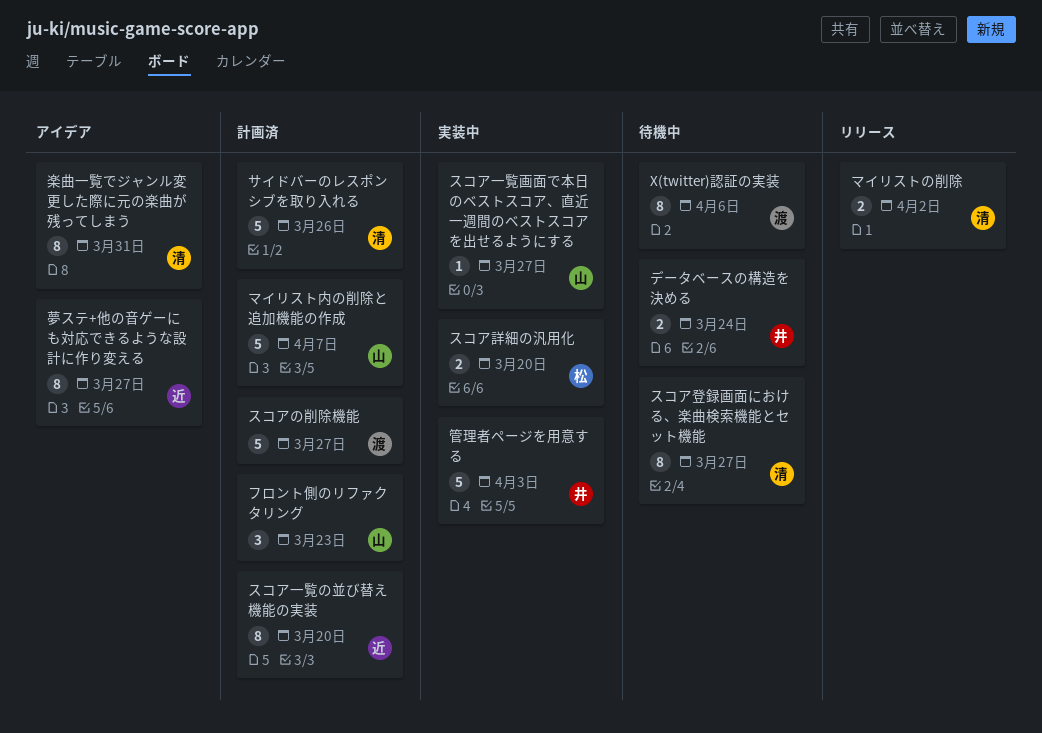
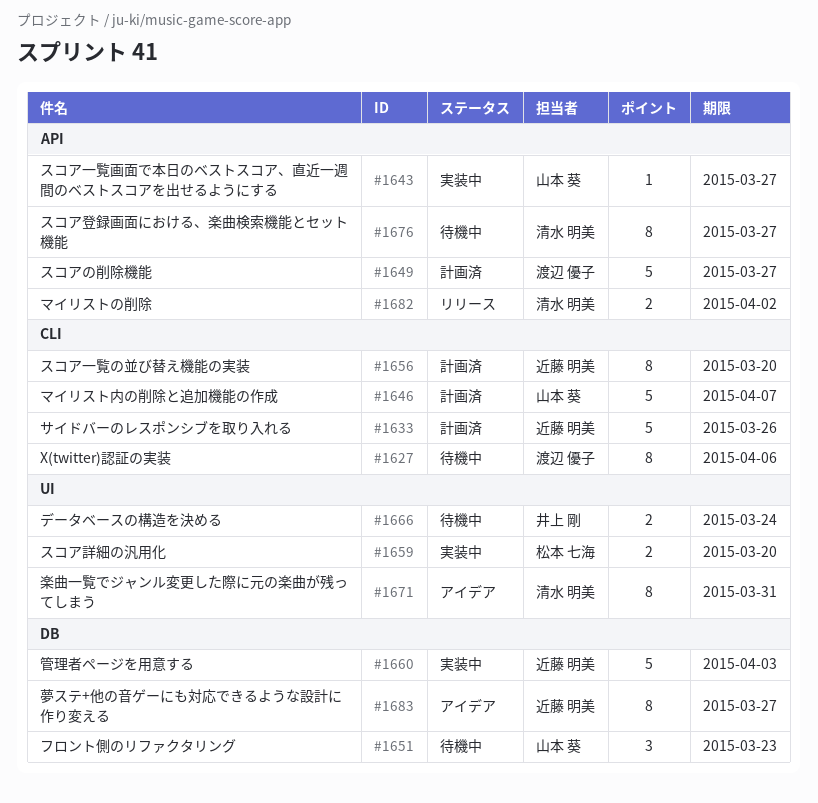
サイドバーのレスポンシブを取り入れる, owner: 清水 明美 -> 近藤 明美
フロント側のリファクタリング, status: 計画済 -> 待機中
管理者ページを用意する, owner: 井上 剛 -> 近藤 明美

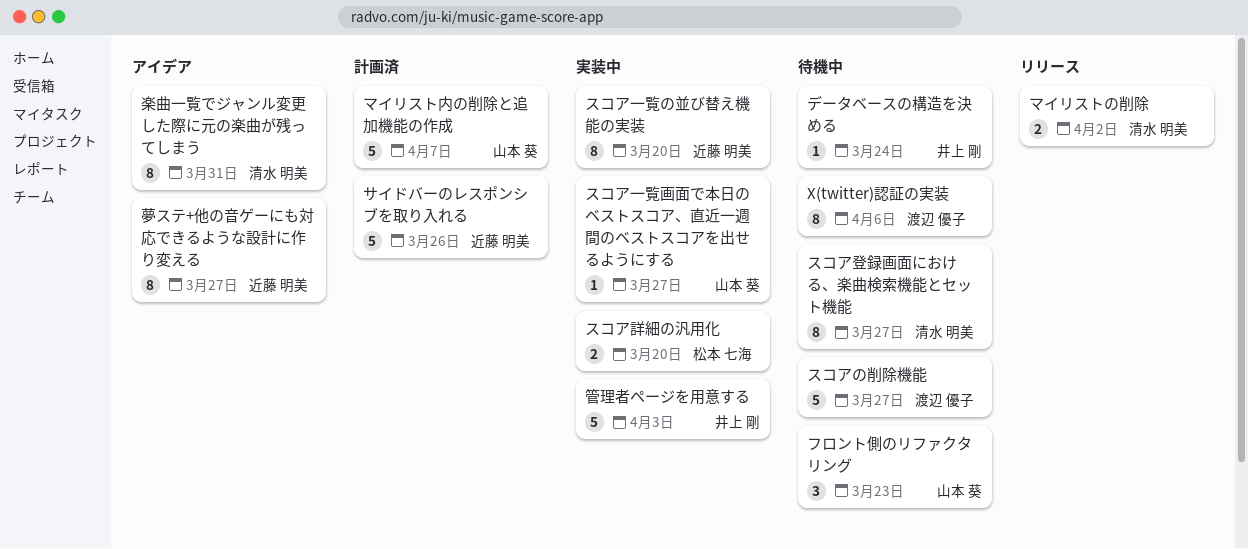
スコアの削除機能, status: 計画済 -> 待機中
スコア一覧の並び替え機能の実装, status: 計画済 -> 実装中
データベースの構造を決める, estimate: 2 -> 1
管理者ページを用意する, owner: 近藤 明美 -> 井上 剛

